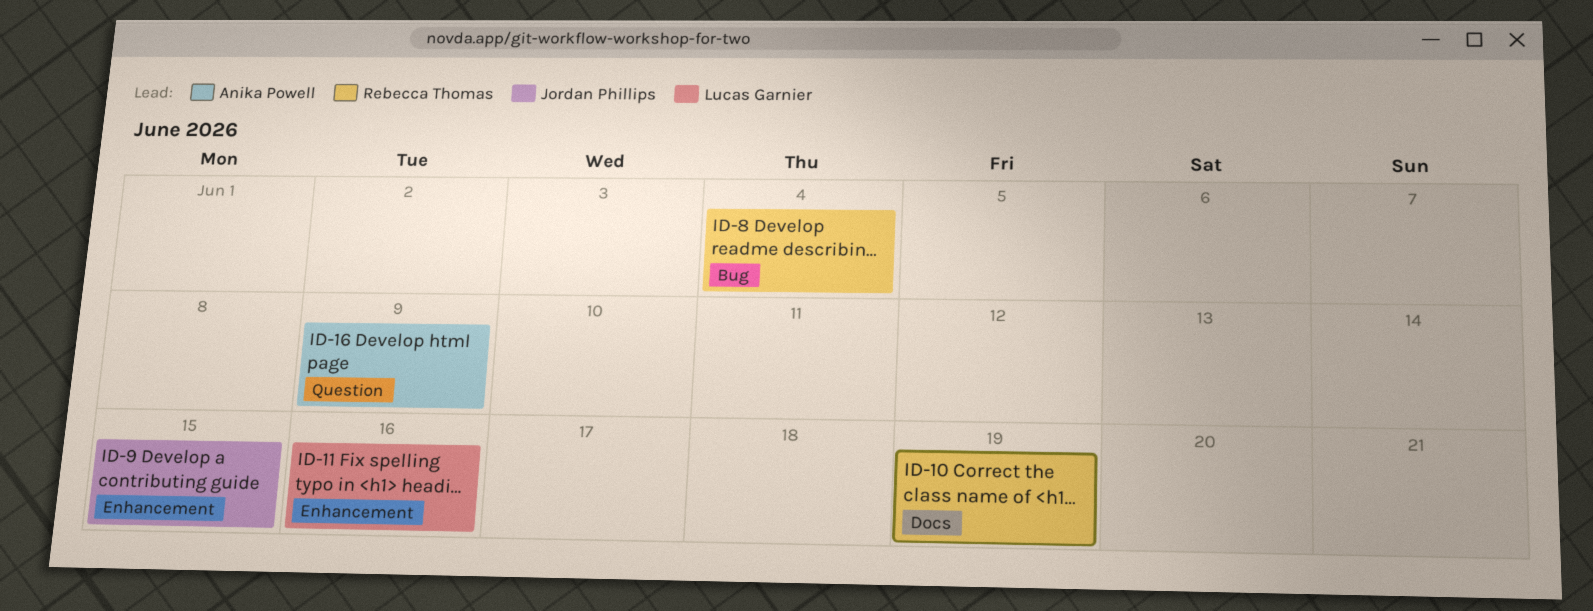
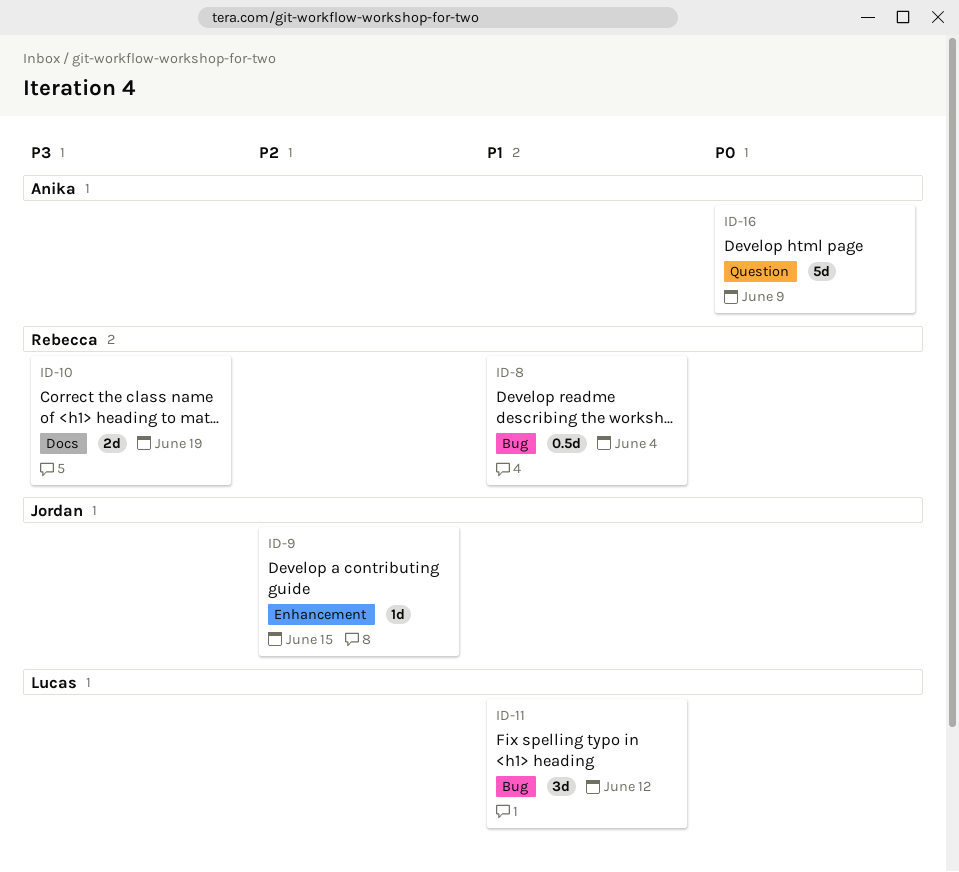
ID-11, label: Enhancement -> Bug
ID-11, due: Jun 16 -> Jun 12

